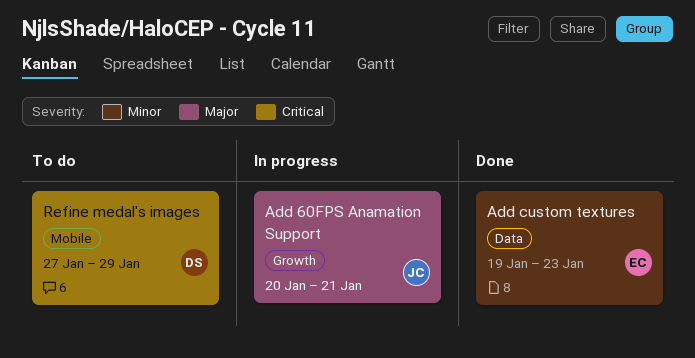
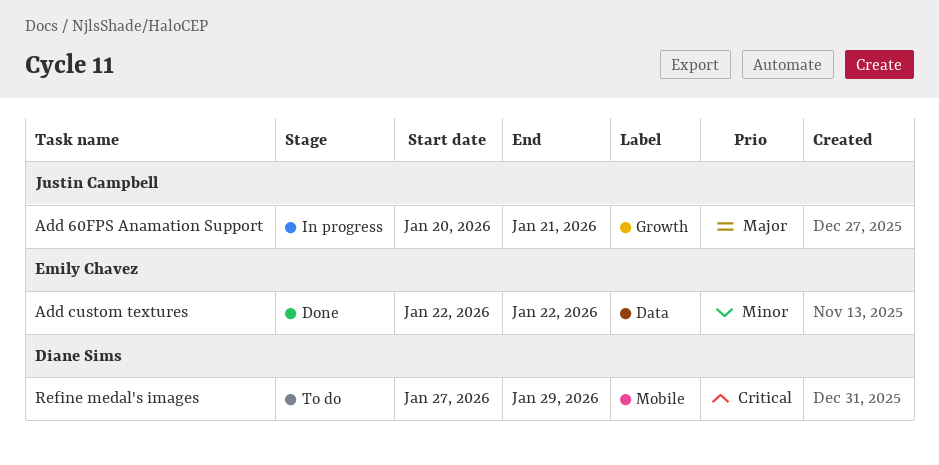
Add custom textures, start: Jan 19 -> Jan 22
Add custom textures, due: Jan 23 -> Jan 22

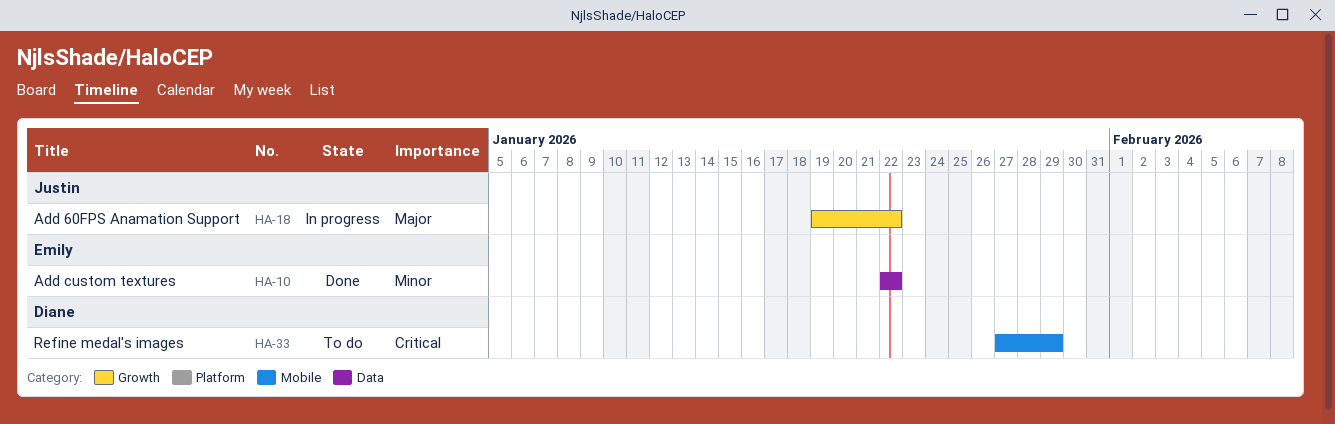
Add 60FPS Anamation Support, start: Jan 20 -> Jan 19
Add 60FPS Anamation Support, due: Jan 21 -> Jan 22

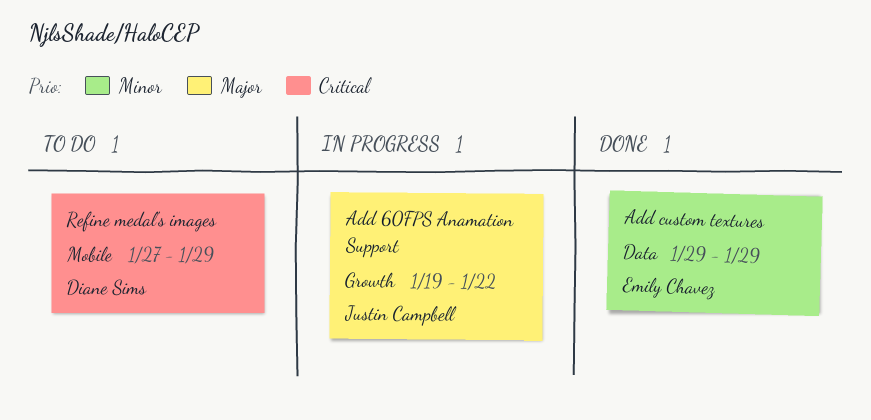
Add custom textures, start: Jan 22 -> Jan 29
Add custom textures, due: Jan 22 -> Jan 29

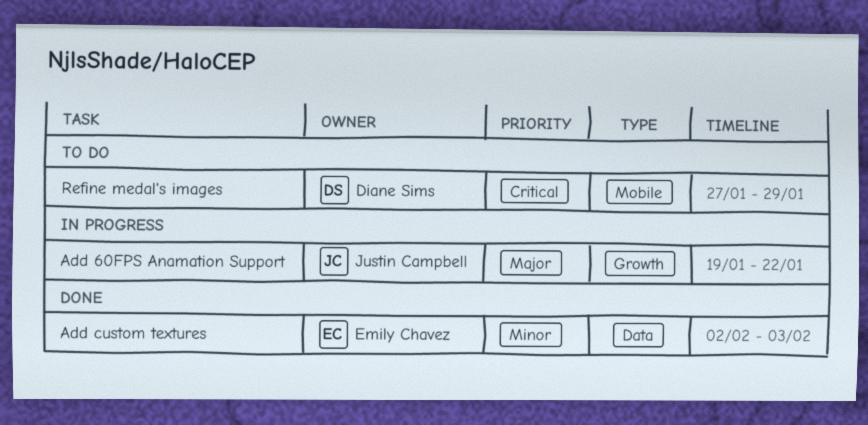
Add custom textures, start: Jan 29 -> Feb 2
Add custom textures, due: Jan 29 -> Feb 3

